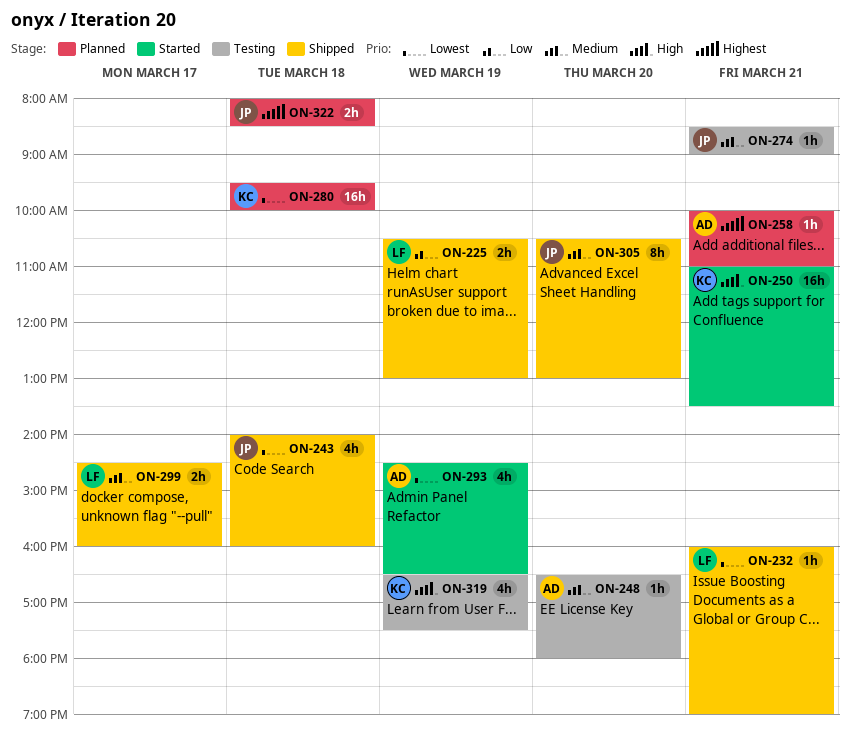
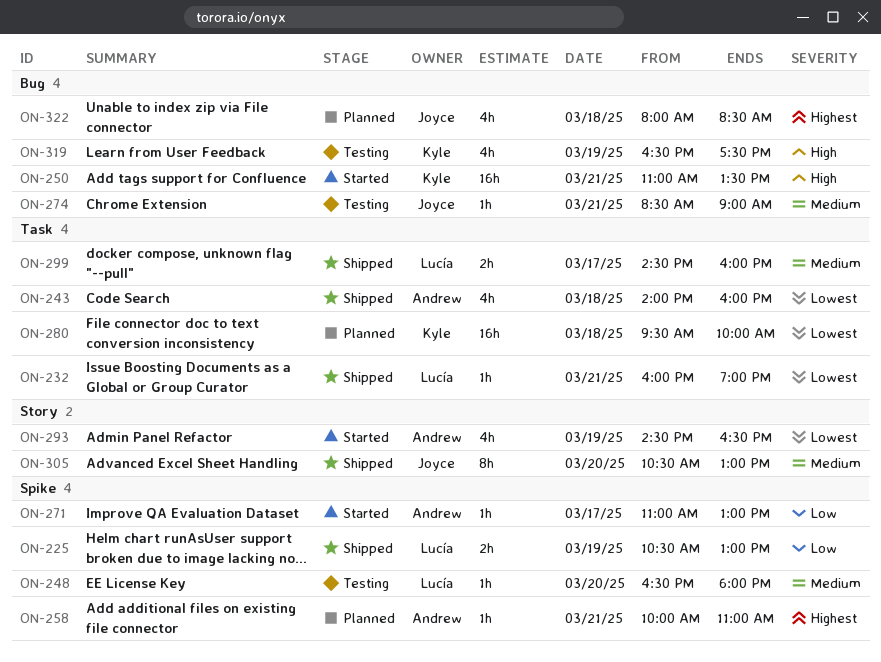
ON-243, owner: Joyce -> Andrew
ON-248, owner: Andrew -> Lucía
ON-271: none -> present
ON-322, estimate: 2h -> 4h

